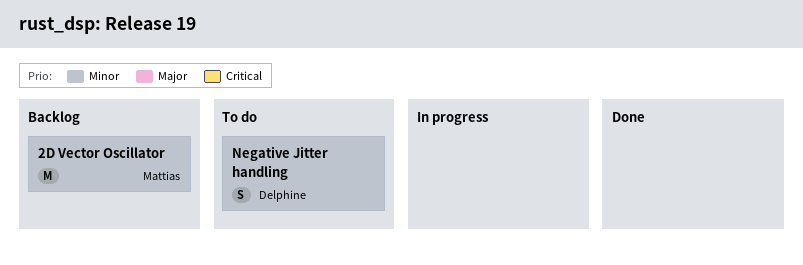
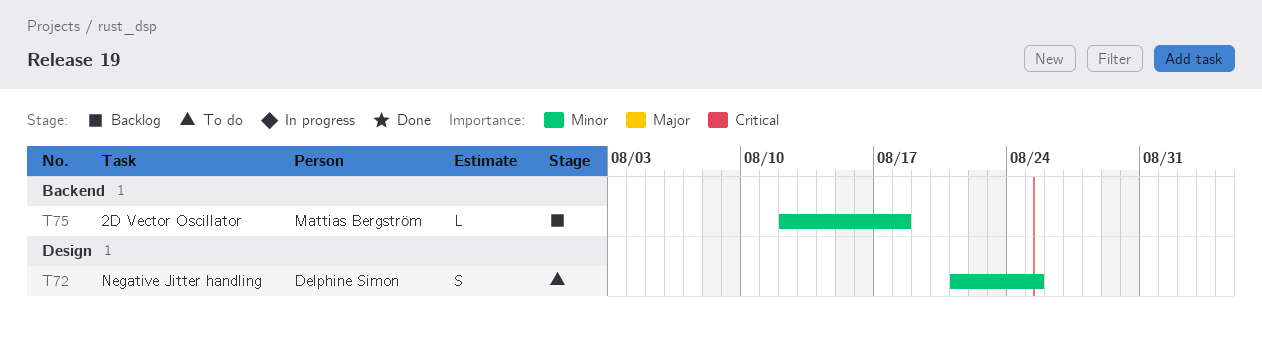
2D Vector Oscillator, estimate: M -> L

